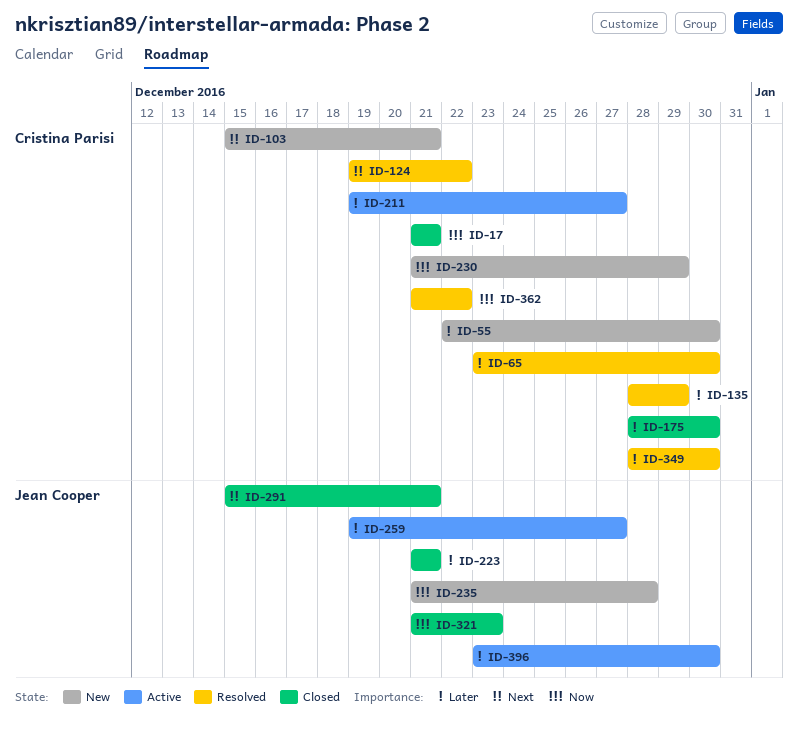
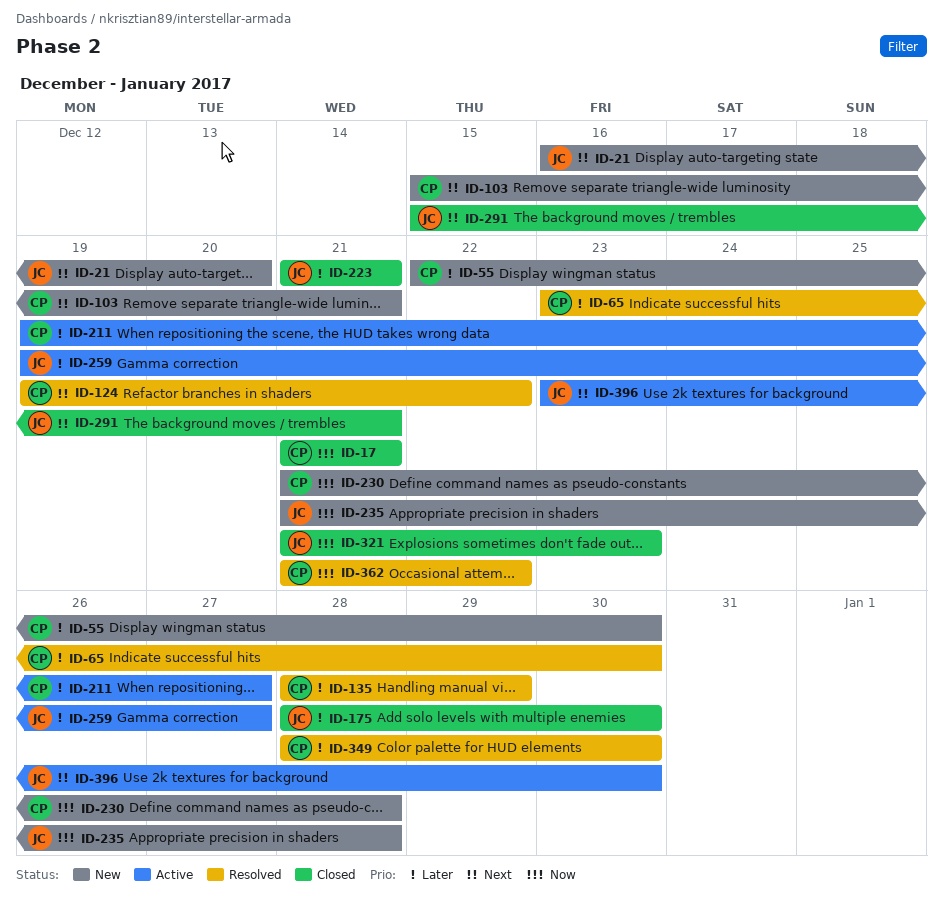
ID-21: none -> present
ID-175, owner: Cristina Parisi -> Jean Cooper
ID-230, due: Dec 29 -> Dec 28
ID-396, priority: Later -> Next

